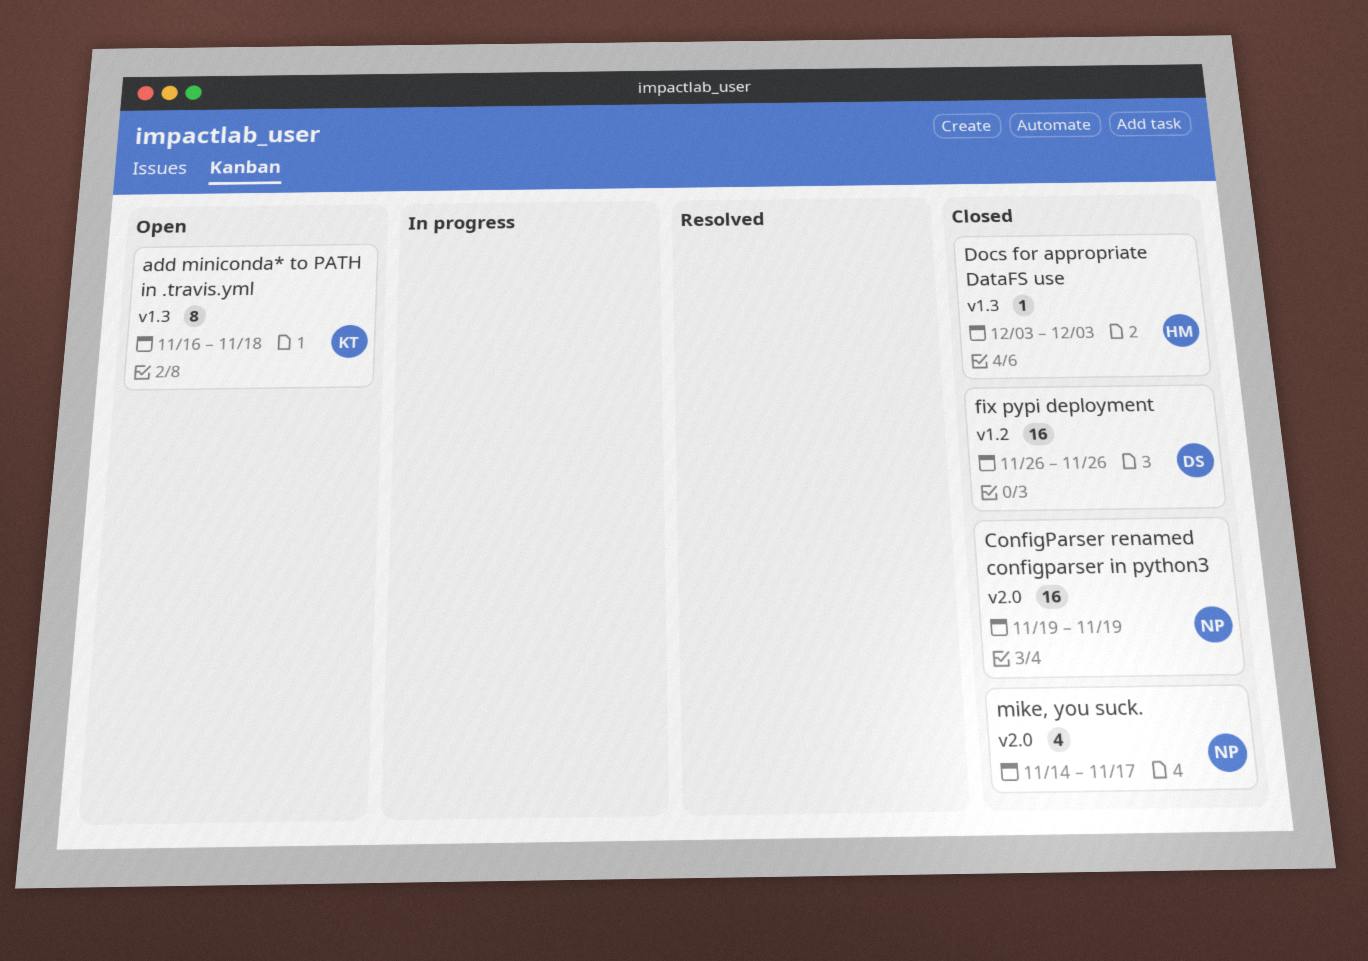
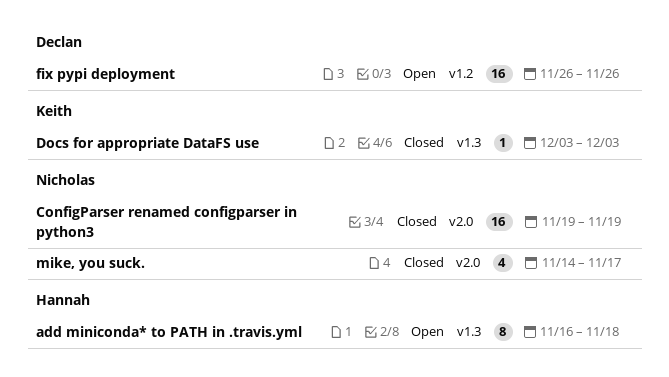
add miniconda* to PATH in .travis.yml, owner: Keith -> Hannah
Docs for appropriate DataFS use, owner: Hannah -> Keith
fix pypi deployment, status: Closed -> Open

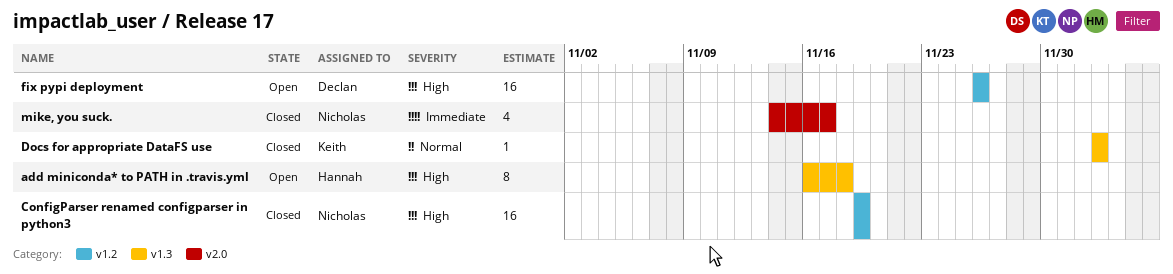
ConfigParser renamed configparser in python3, label: v2.0 -> v1.2

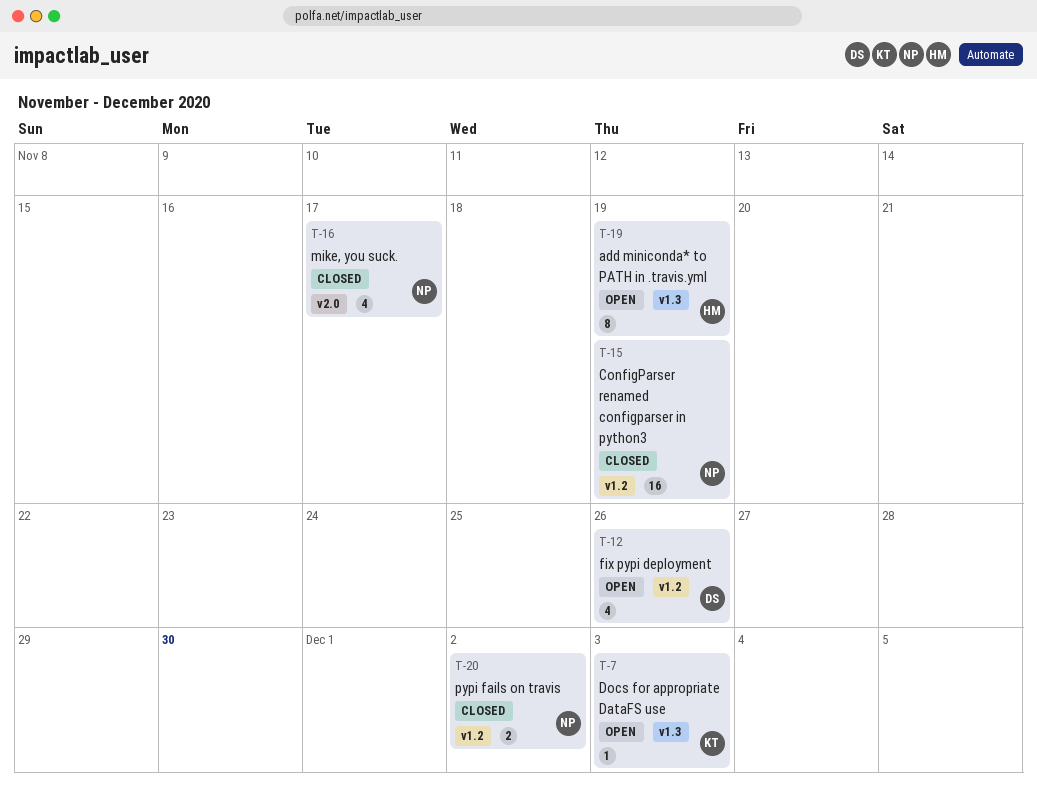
add miniconda* to PATH in .travis.yml, due: Nov 18 -> Nov 19
Docs for appropriate DataFS use, status: Closed -> Open
fix pypi deployment, estimate: 16 -> 4
pypi fails on travis: none -> present

